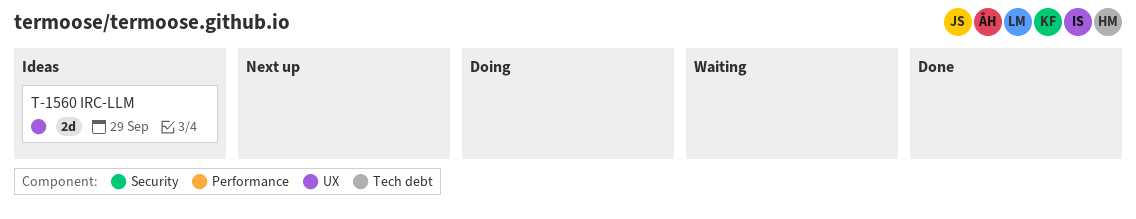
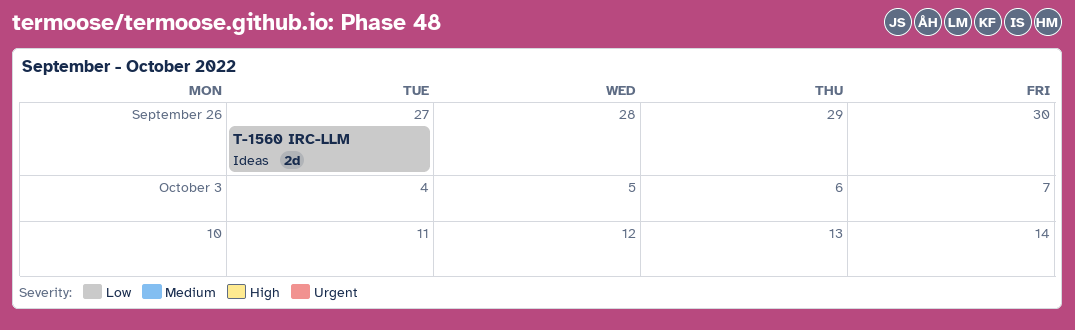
T-1560, due: Sep 29 -> Sep 27

